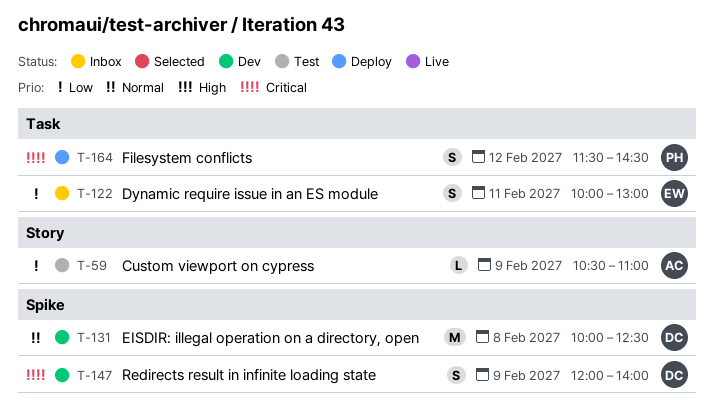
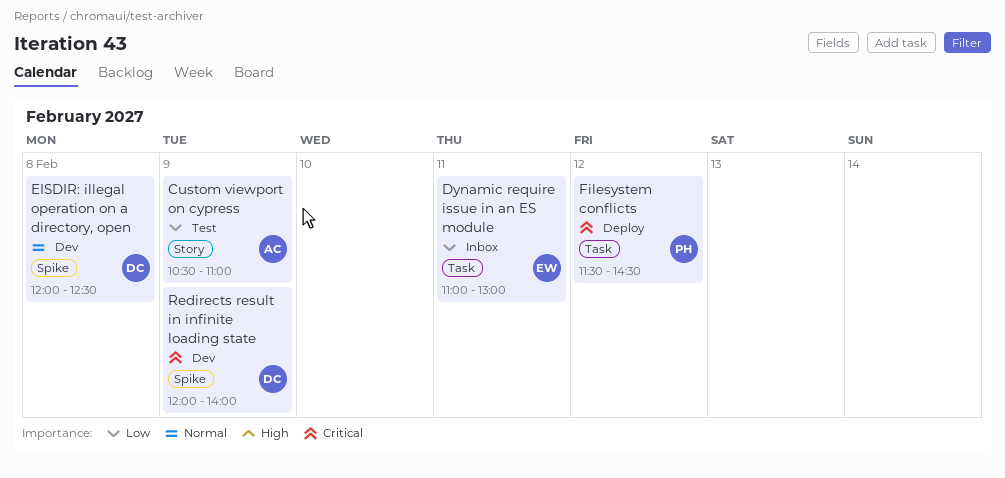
Dynamic require issue in an ES module, begins: 10:00 -> 11:00
EISDIR: illegal operation on a directory, open, begins: 10:00 -> 12:00

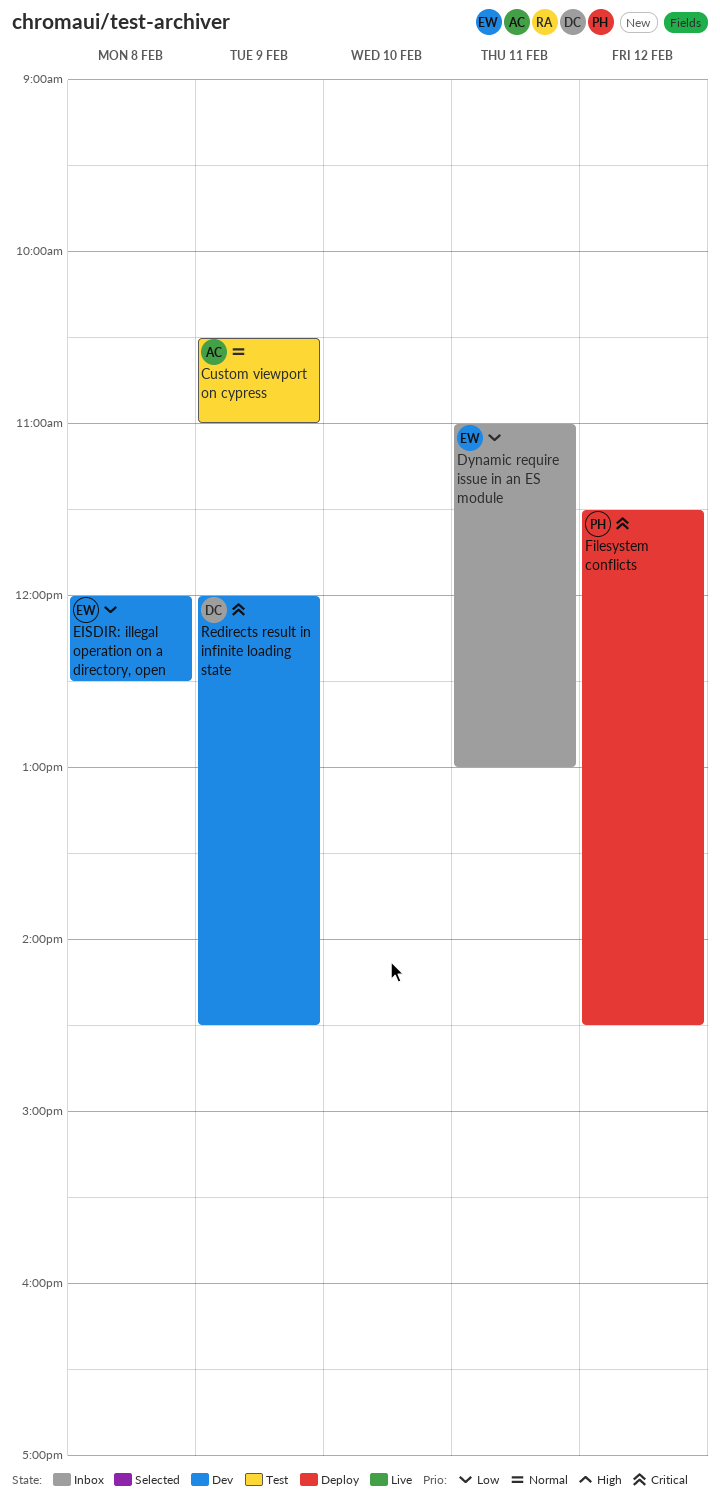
Custom viewport on cypress, priority: Low -> Normal
EISDIR: illegal operation on a directory, open, owner: DC -> EW
EISDIR: illegal operation on a directory, open, priority: Normal -> Low
Redirects result in infinite loading state, ends: 14:00 -> 14:30

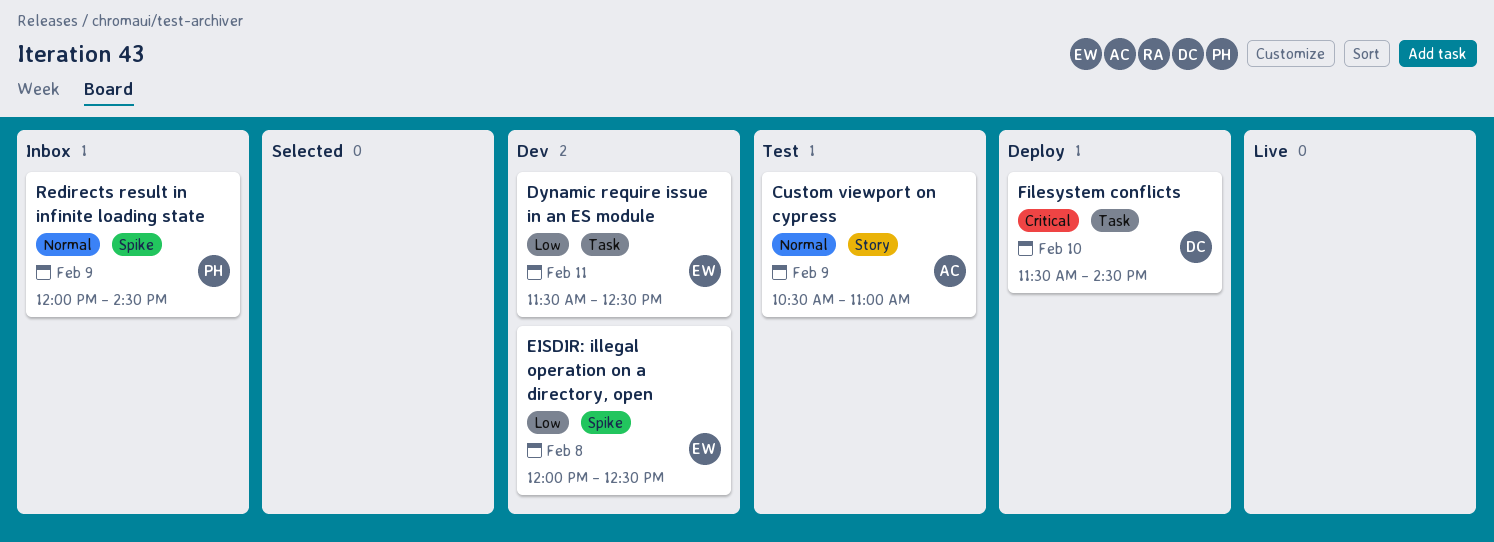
Dynamic require issue in an ES module, status: Inbox -> Dev
Dynamic require issue in an ES module, begins: 11:00 -> 11:30
Dynamic require issue in an ES module, ends: 13:00 -> 12:30
Filesystem conflicts, owner: PH -> DC
Filesystem conflicts, day: Feb 12 -> Feb 10
Redirects result in infinite loading state, status: Dev -> Inbox
Redirects result in infinite loading state, owner: DC -> PH
Redirects result in infinite loading state, priority: Critical -> Normal

